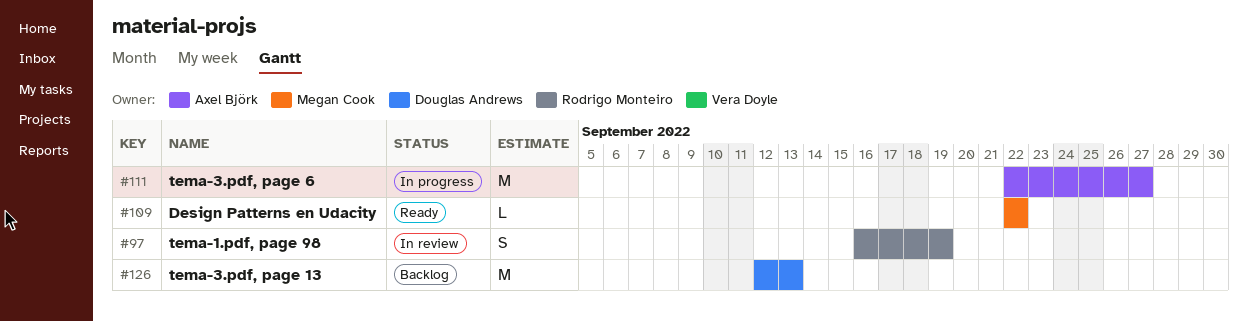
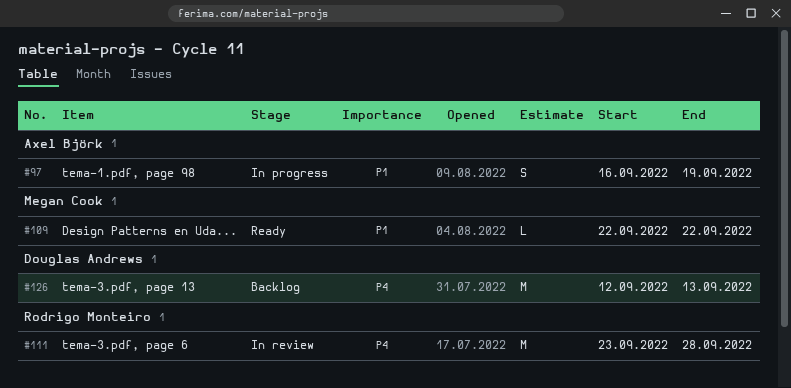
#97, status: In review -> In progress
#97, owner: Rodrigo Monteiro -> Axel Björk
#111, status: In progress -> In review
#111, owner: Axel Björk -> Rodrigo Monteiro
#111, start: Sep 22 -> Sep 23
#111, due: Sep 27 -> Sep 28

